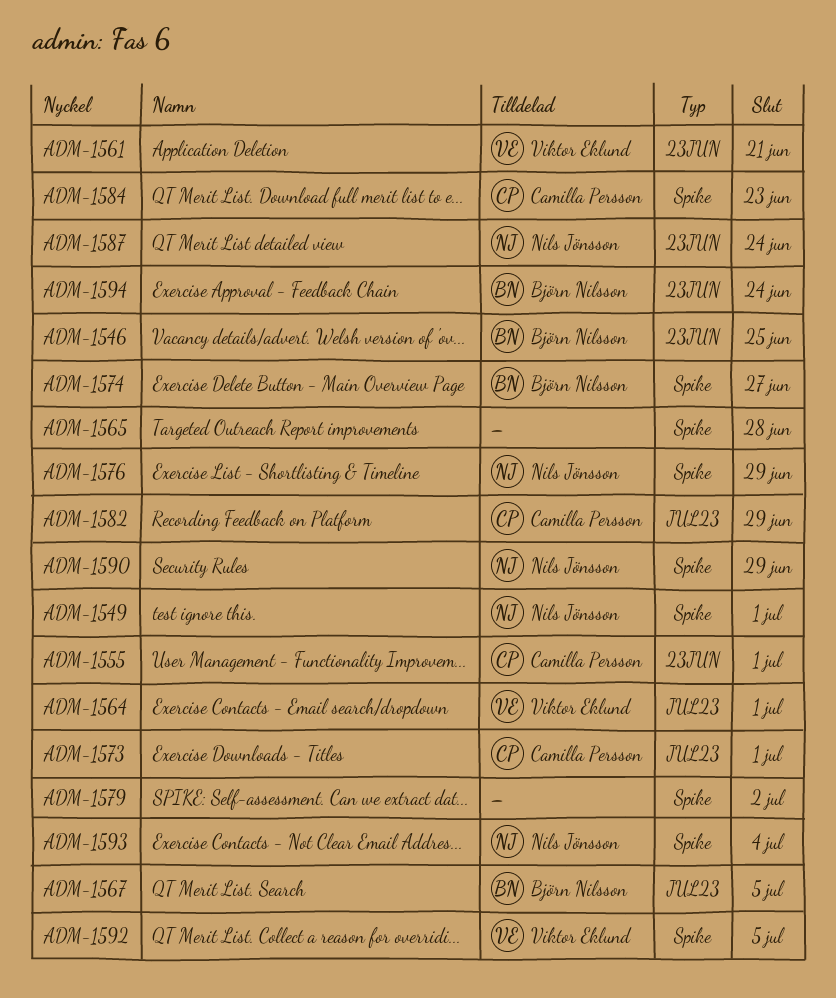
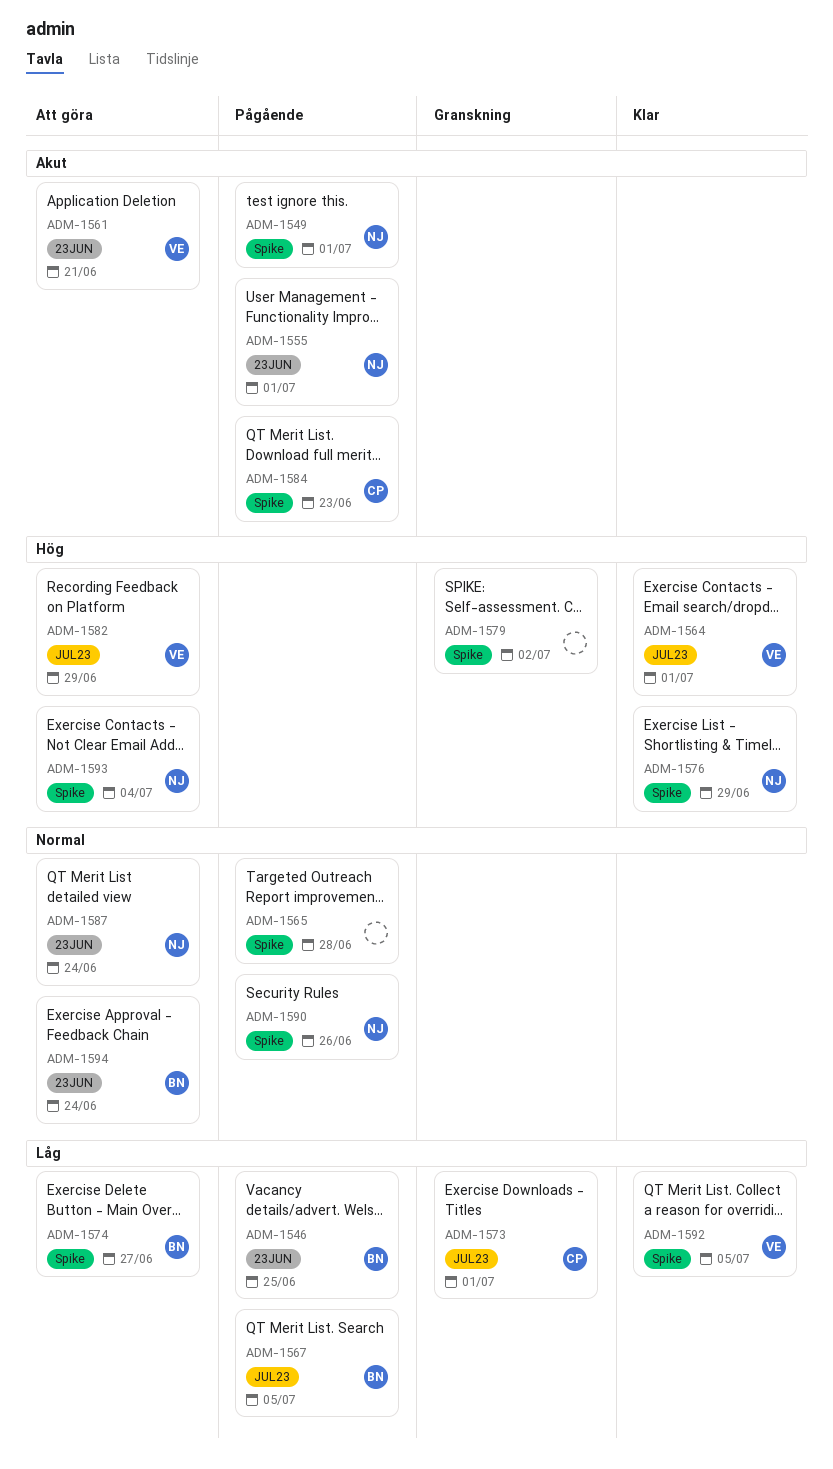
ADM-1555, owner: Camilla Persson -> Nils Jönsson
ADM-1582, owner: Camilla Persson -> Viktor Eklund
ADM-1590, due: Jun 29 -> Jun 26

